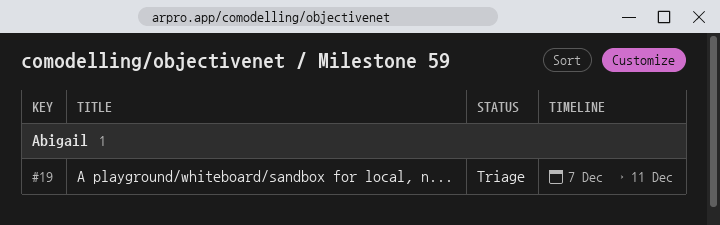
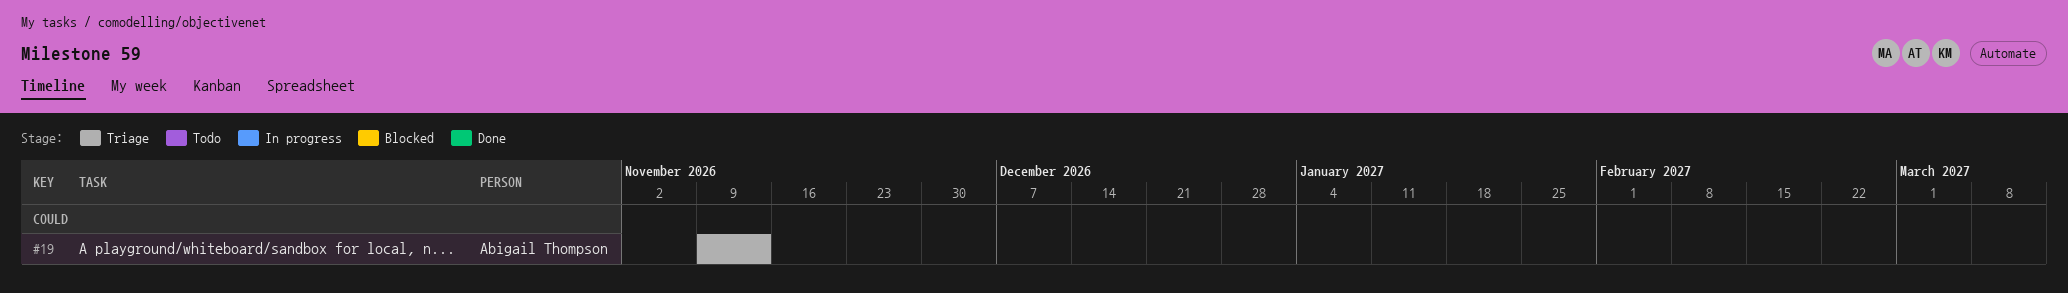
#19, start: Dec 7 -> Nov 9
#19, due: Dec 11 -> Nov 13

